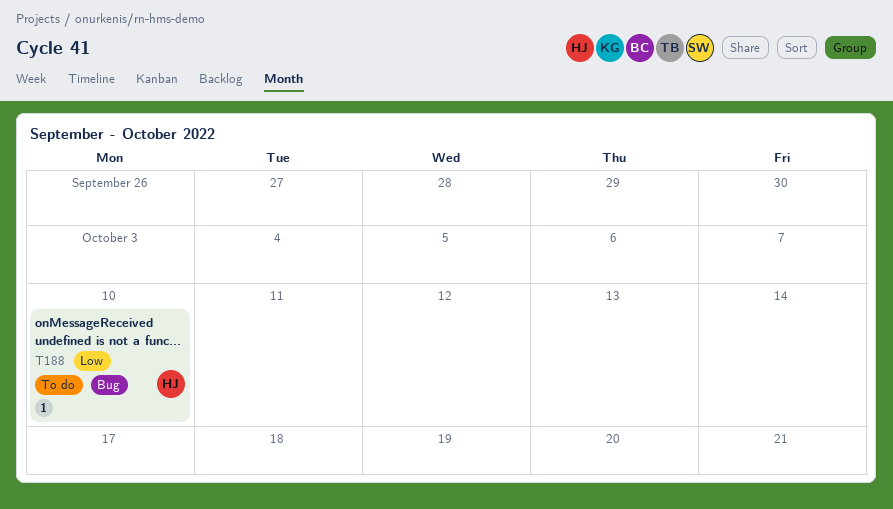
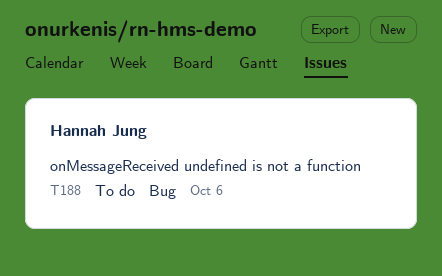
T188, due: Oct 10 -> Oct 6

